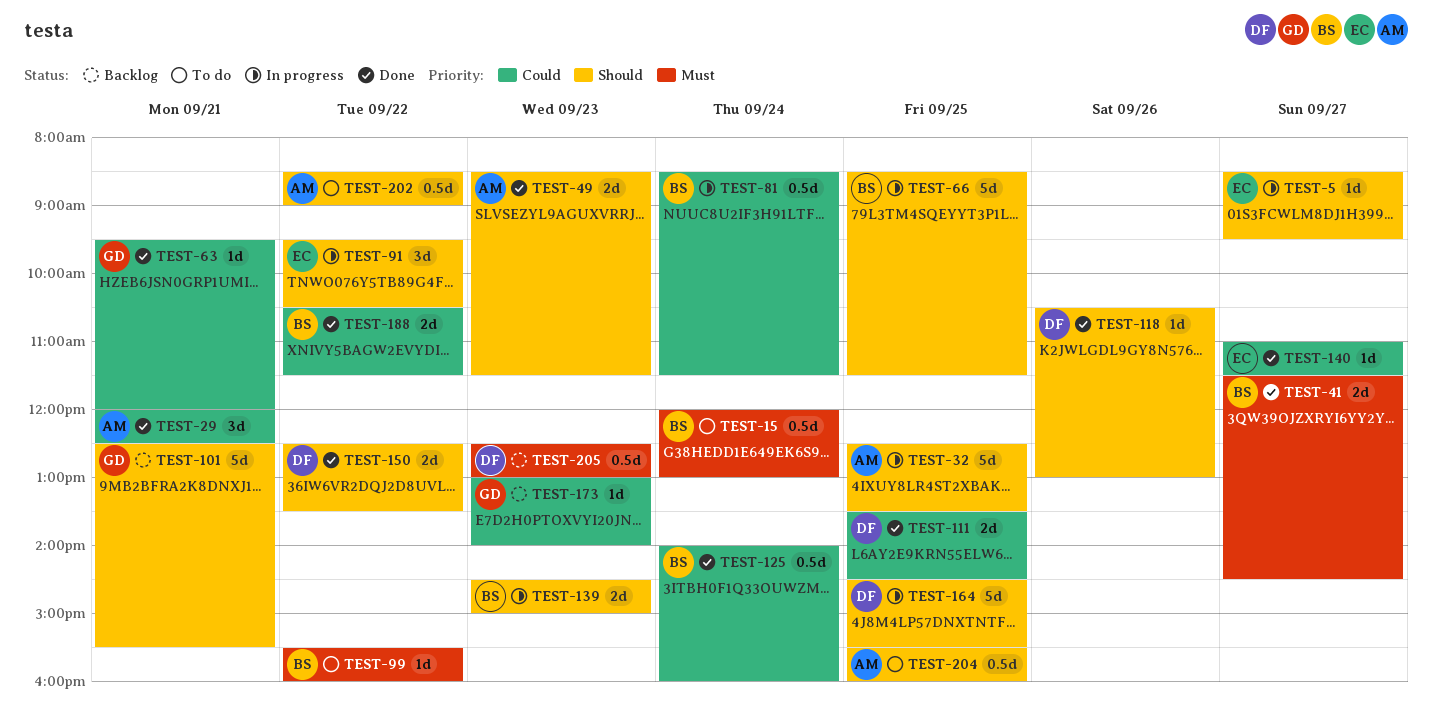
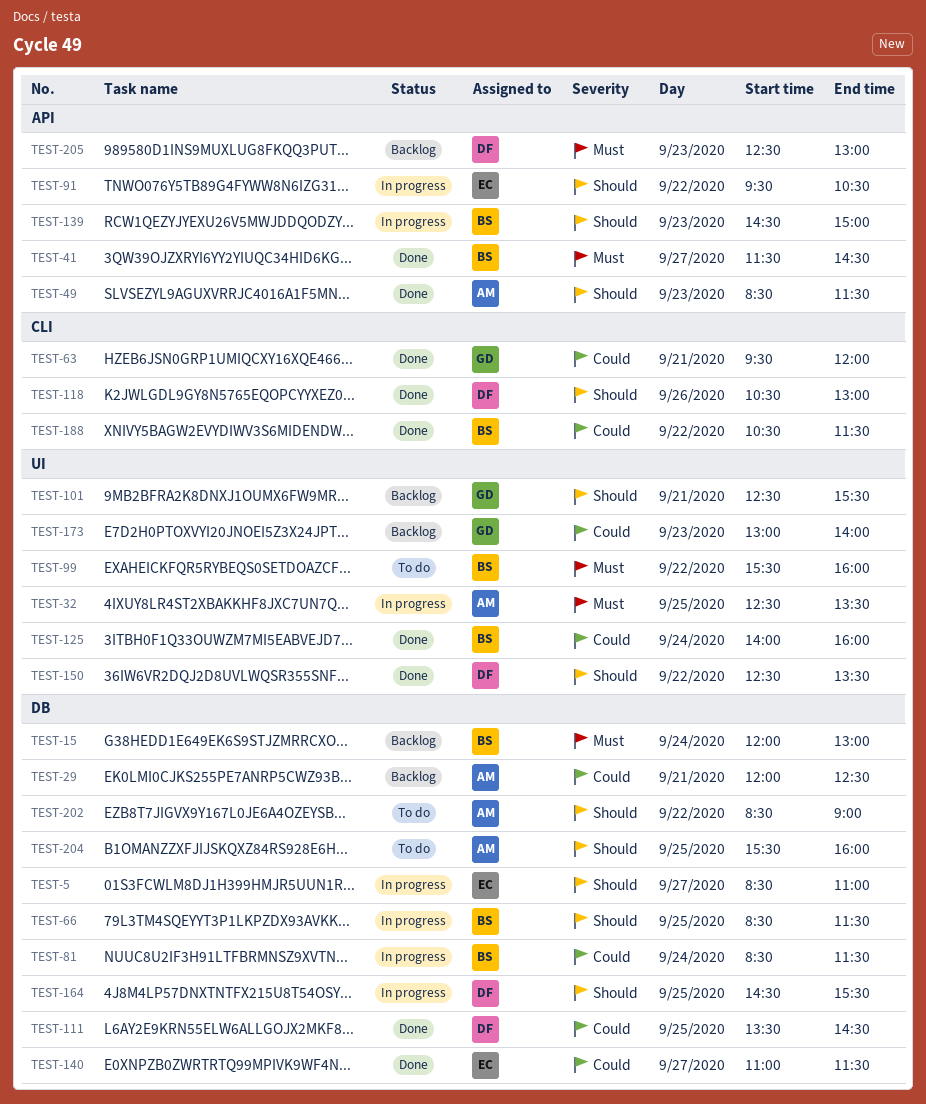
TEST-5, ends: 09:30 -> 11:00
TEST-15, status: To do -> Backlog
TEST-29, status: Done -> Backlog
TEST-32, priority: Should -> Must

